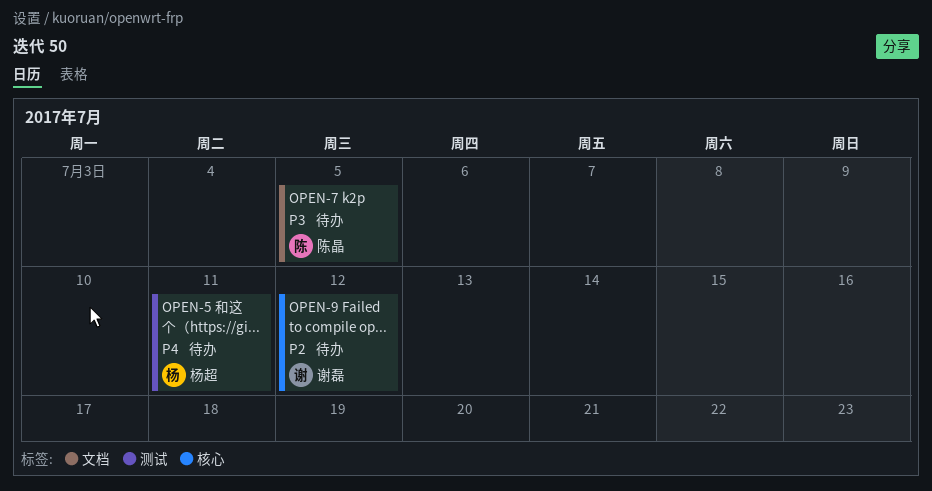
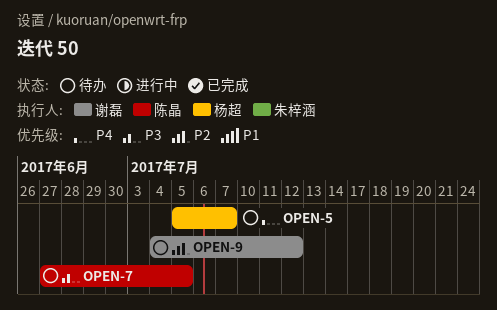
OPEN-5, due: Jul 11 -> Jul 7

